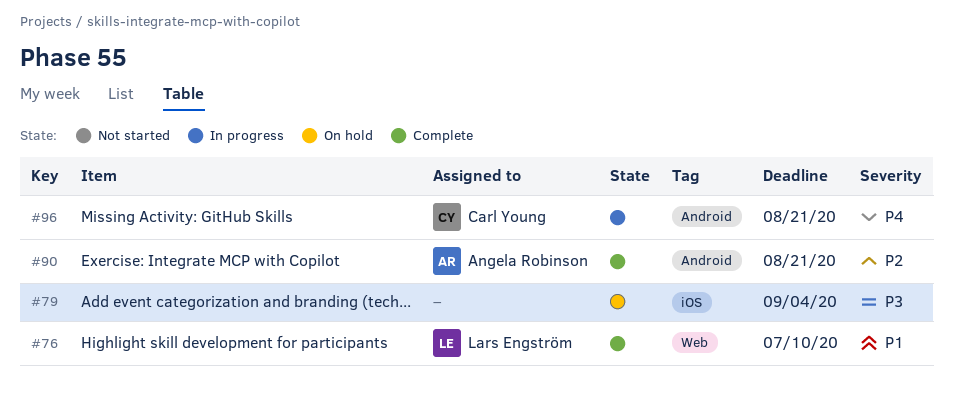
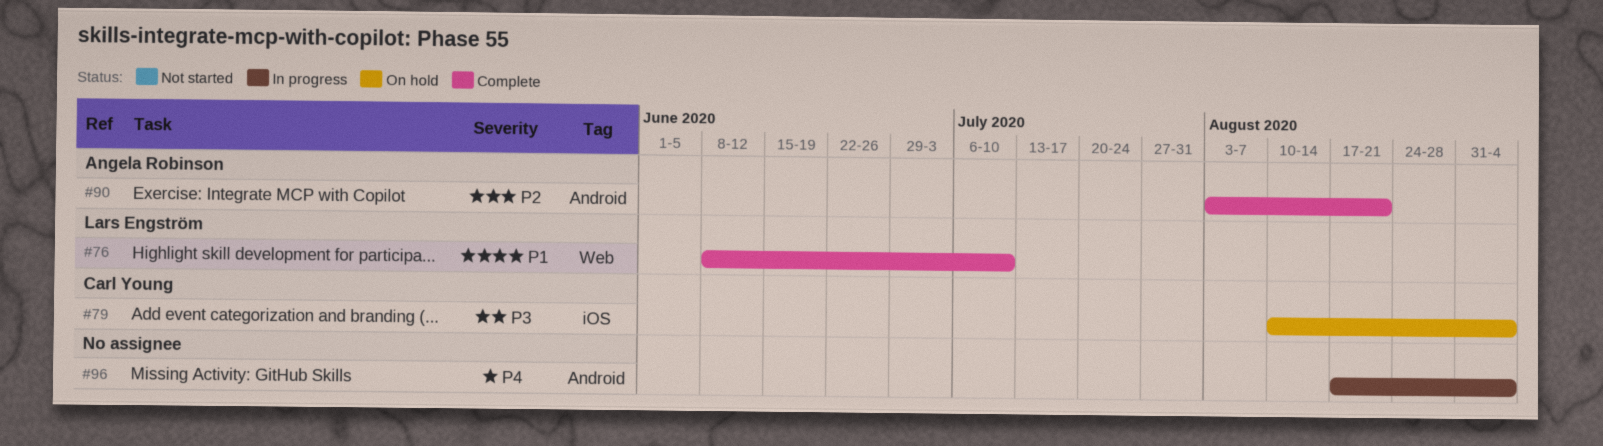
#79, owner: none -> Carl Young
#96, owner: Carl Young -> none
#96, due: Aug 21 -> Sep 4

